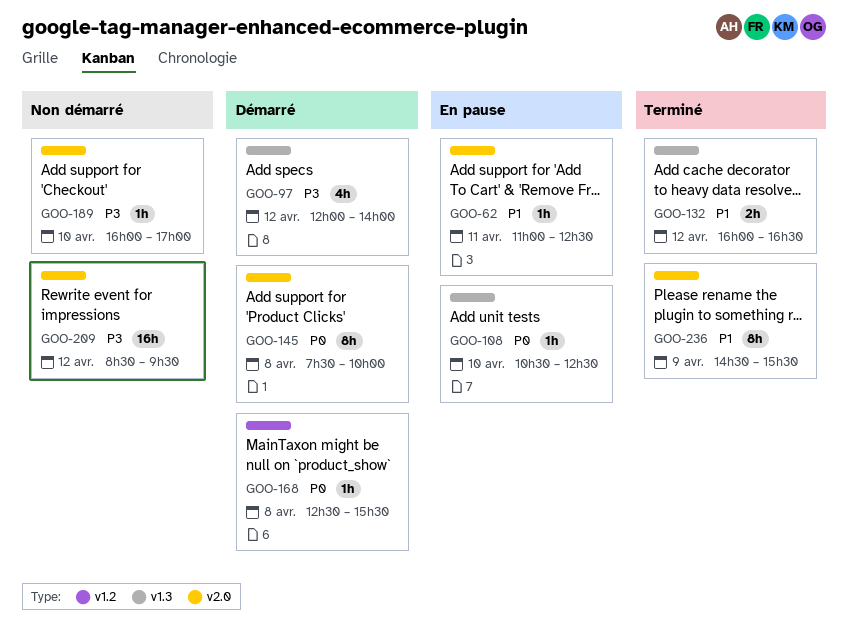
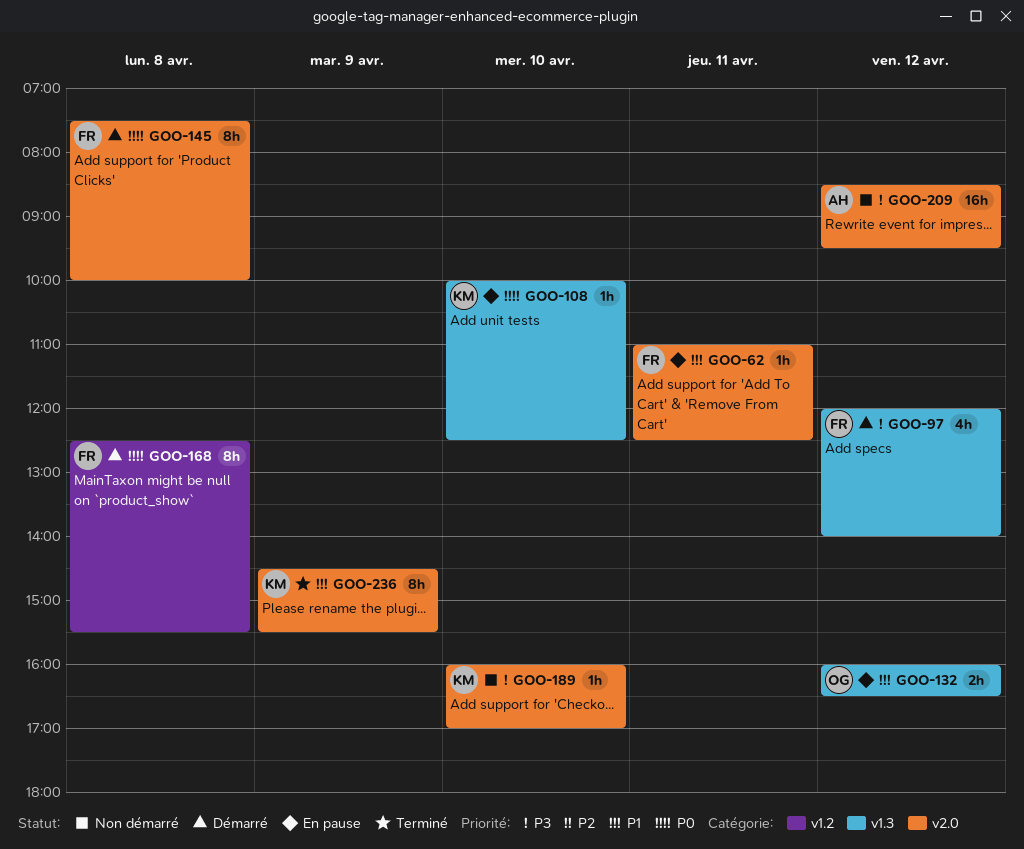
GOO-108, begins: 10:30 -> 10:00
GOO-132, status: Terminé -> En pause
GOO-168, estimate: 1h -> 8h

